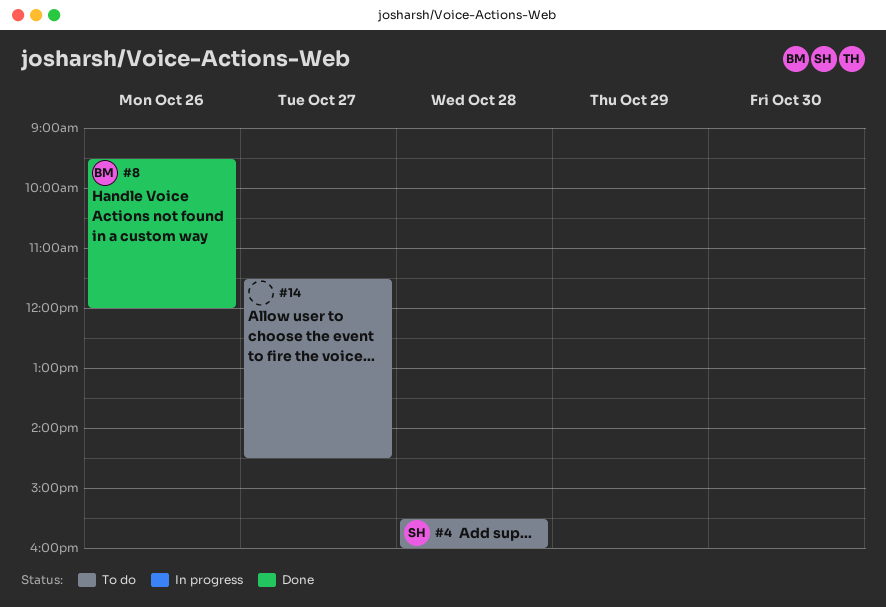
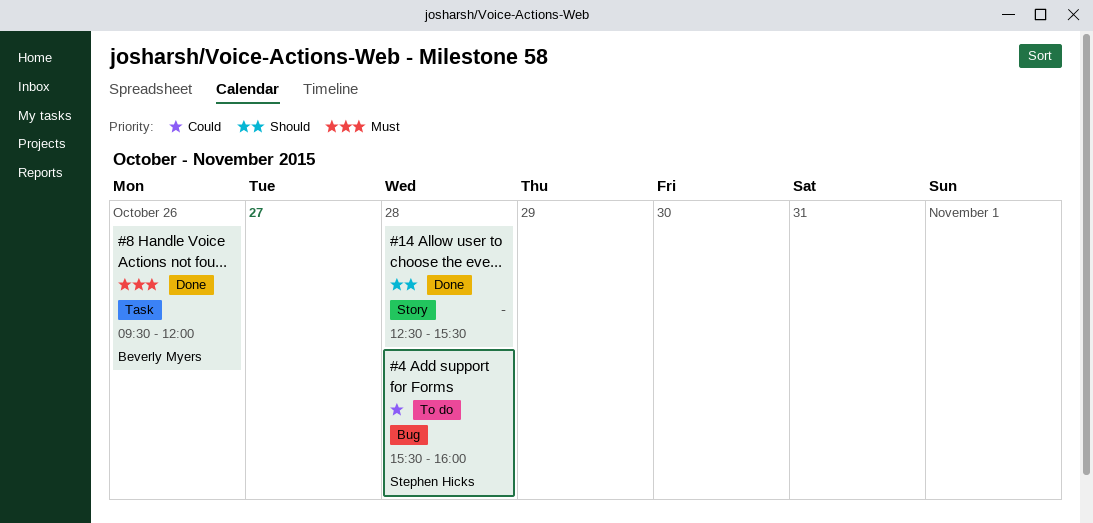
#14, status: To do -> Done
#14, day: Oct 27 -> Oct 28
#14, begins: 11:30 -> 12:30
#14, ends: 14:30 -> 15:30

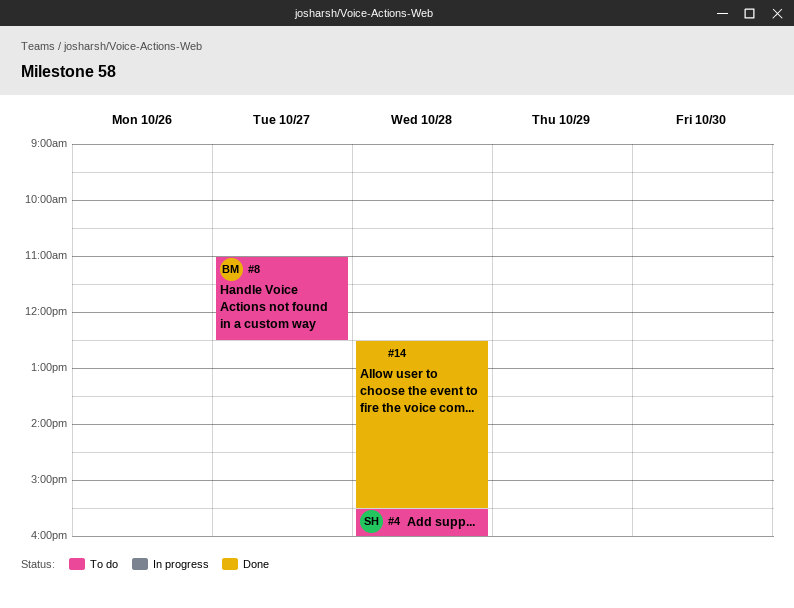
#8, status: Done -> To do
#8, day: Oct 26 -> Oct 27
#8, begins: 09:30 -> 11:00
#8, ends: 12:00 -> 12:30

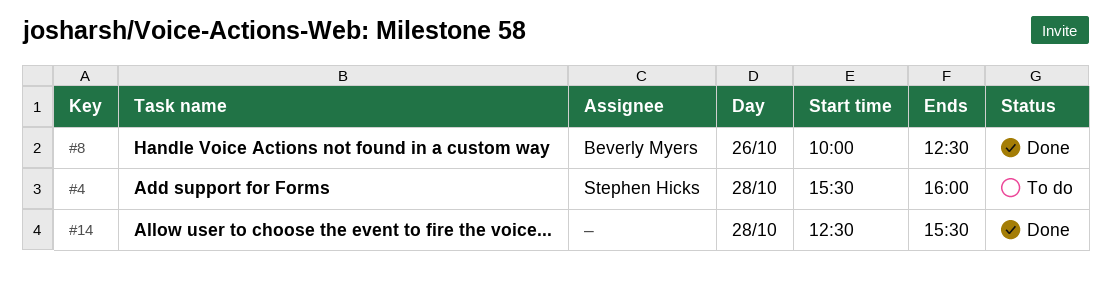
#8, status: To do -> Done
#8, day: Oct 27 -> Oct 26
#8, begins: 11:00 -> 10:00

